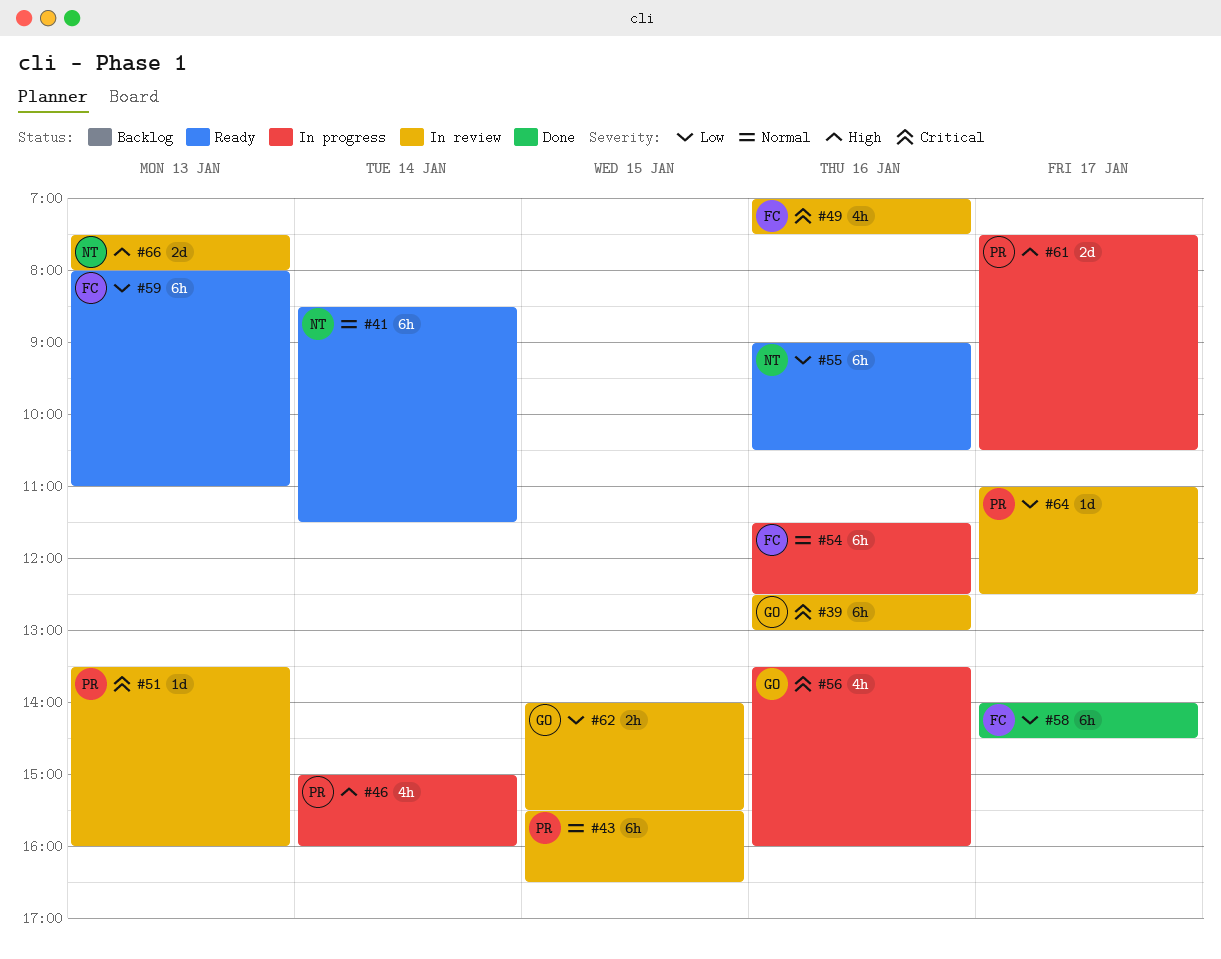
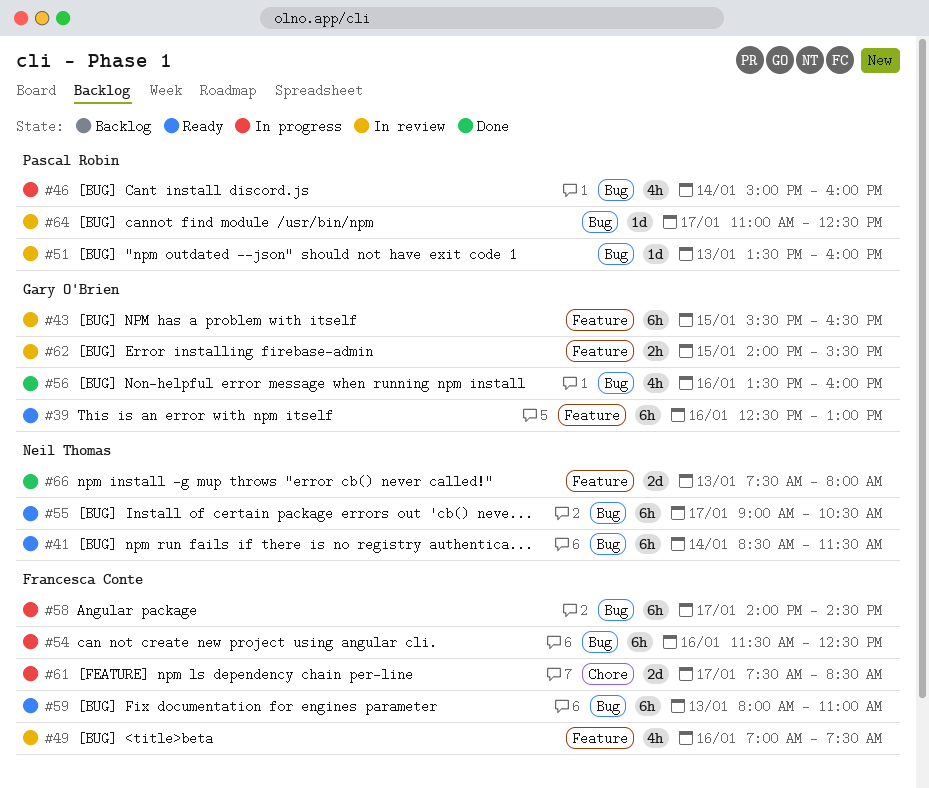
#39, status: In review -> Ready
#43, owner: Pascal Robin -> Gary O'Brien
#55, day: Jan 16 -> Jan 17
#56, status: In progress -> Done
#58, status: Done -> In progress
#61, owner: Pascal Robin -> Francesca Conte
#61, ends: 10:30 -> 08:30
#66, status: In review -> Done

